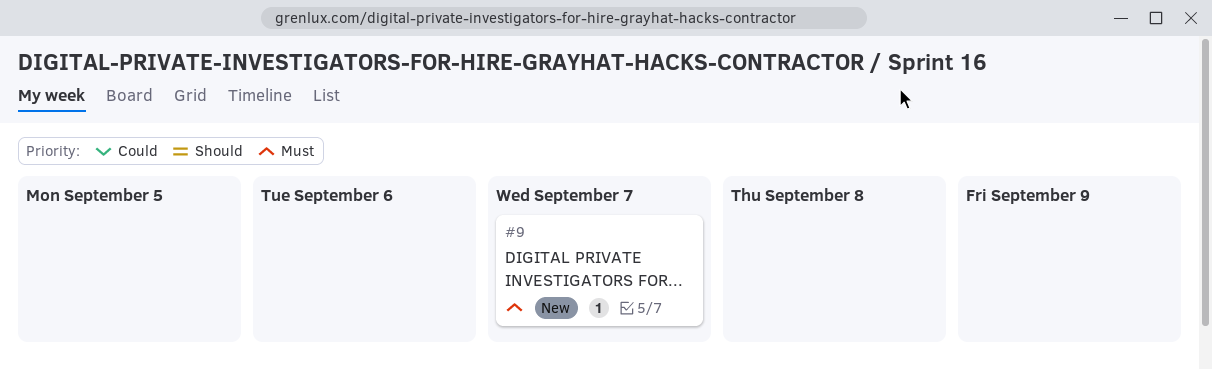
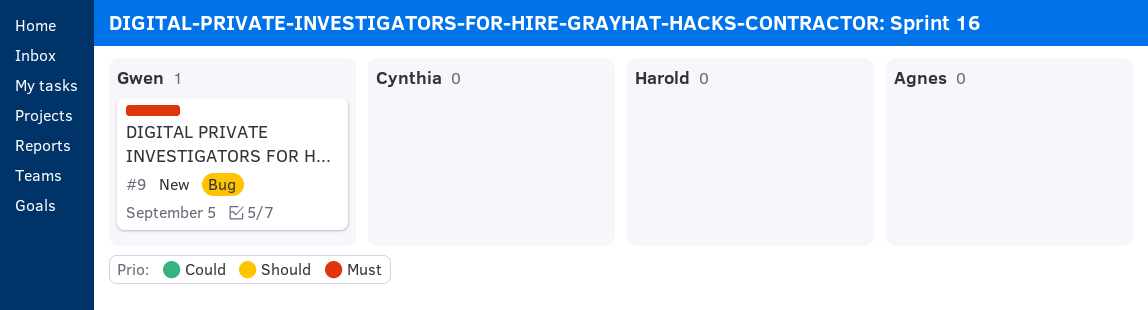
#9, due: Sep 7 -> Sep 5

